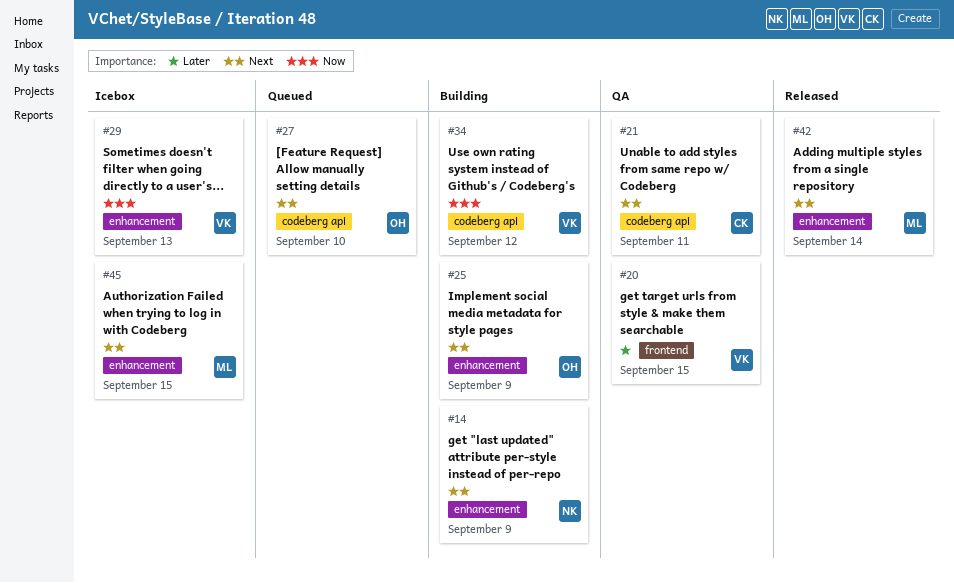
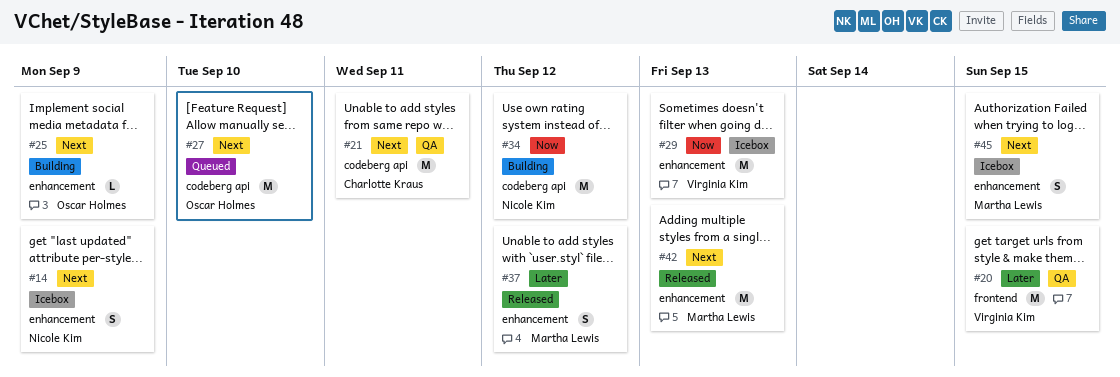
#14, status: Building -> Icebox
#34, owner: Virginia Kim -> Nicole Kim
#37: none -> present
#42, due: Sep 14 -> Sep 13

